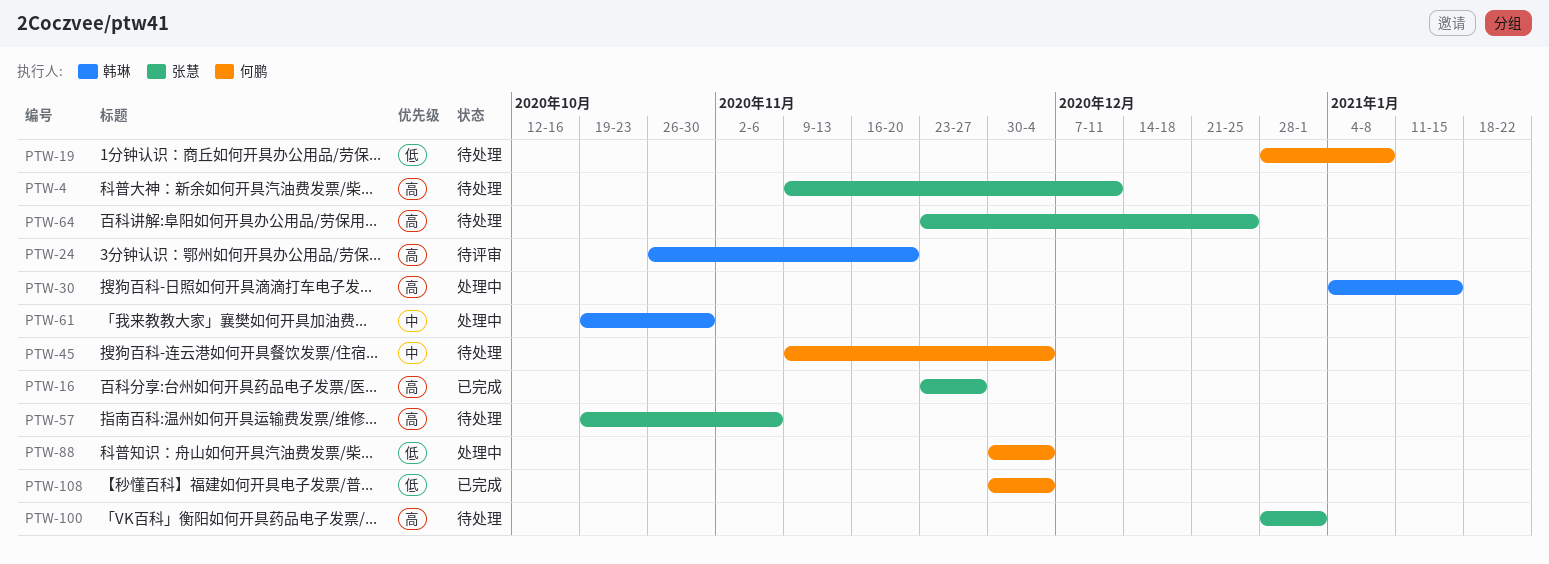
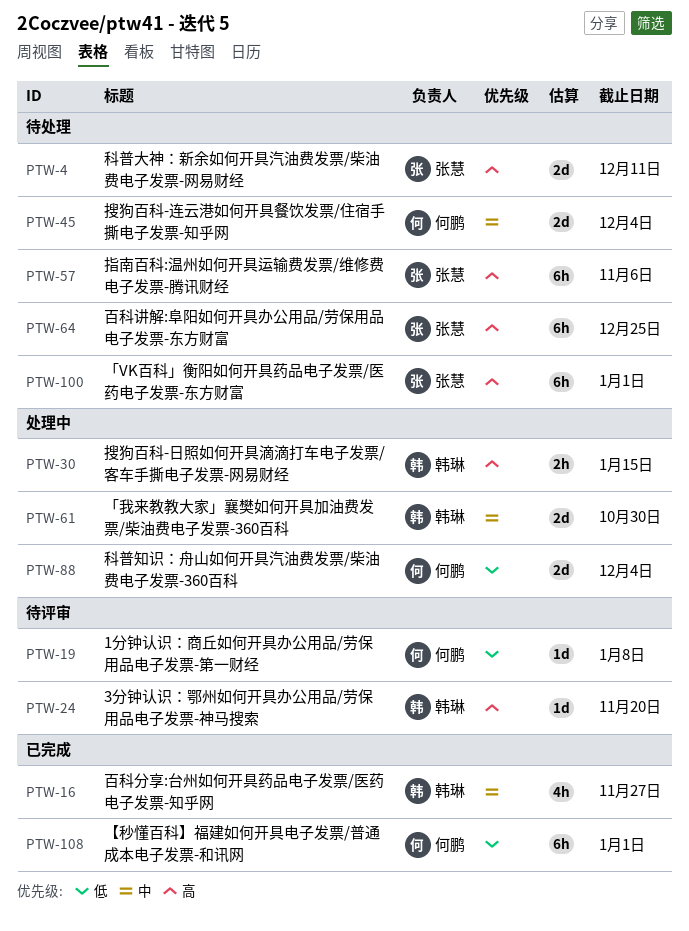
PTW-16, owner: 张慧 -> 韩琳
PTW-16, priority: 高 -> 中
PTW-19, status: 待处理 -> 待评审
PTW-108, due: Dec 4 -> Jan 1

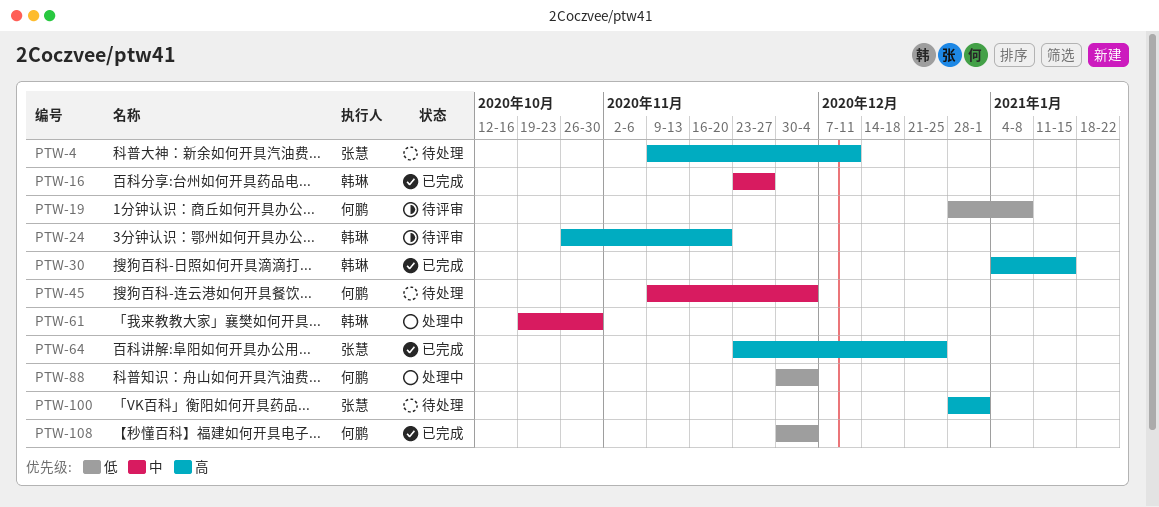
PTW-30, status: 处理中 -> 已完成
PTW-57: present -> none
PTW-64, status: 待处理 -> 已完成
PTW-108, due: Jan 1 -> Dec 4

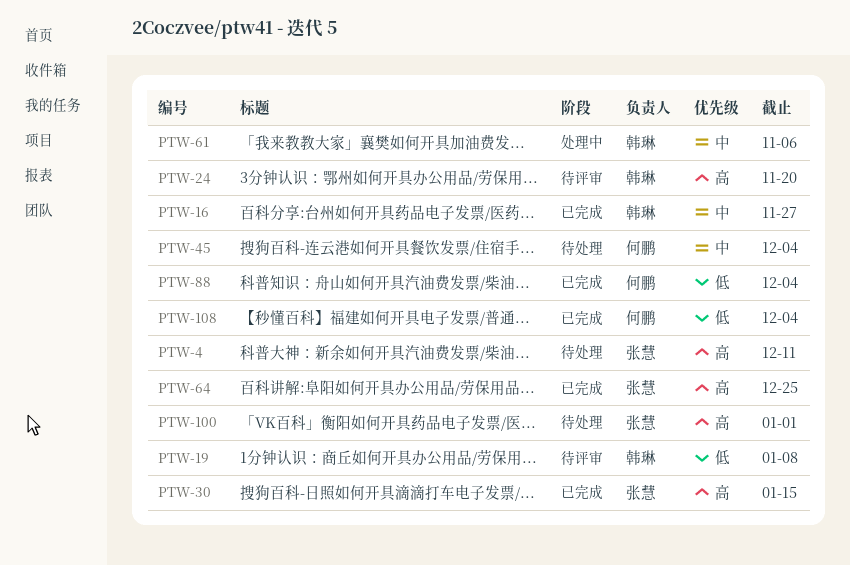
PTW-19, owner: 何鹏 -> 韩琳
PTW-30, owner: 韩琳 -> 张慧
PTW-61, due: Oct 30 -> Nov 6
PTW-88, status: 处理中 -> 已完成

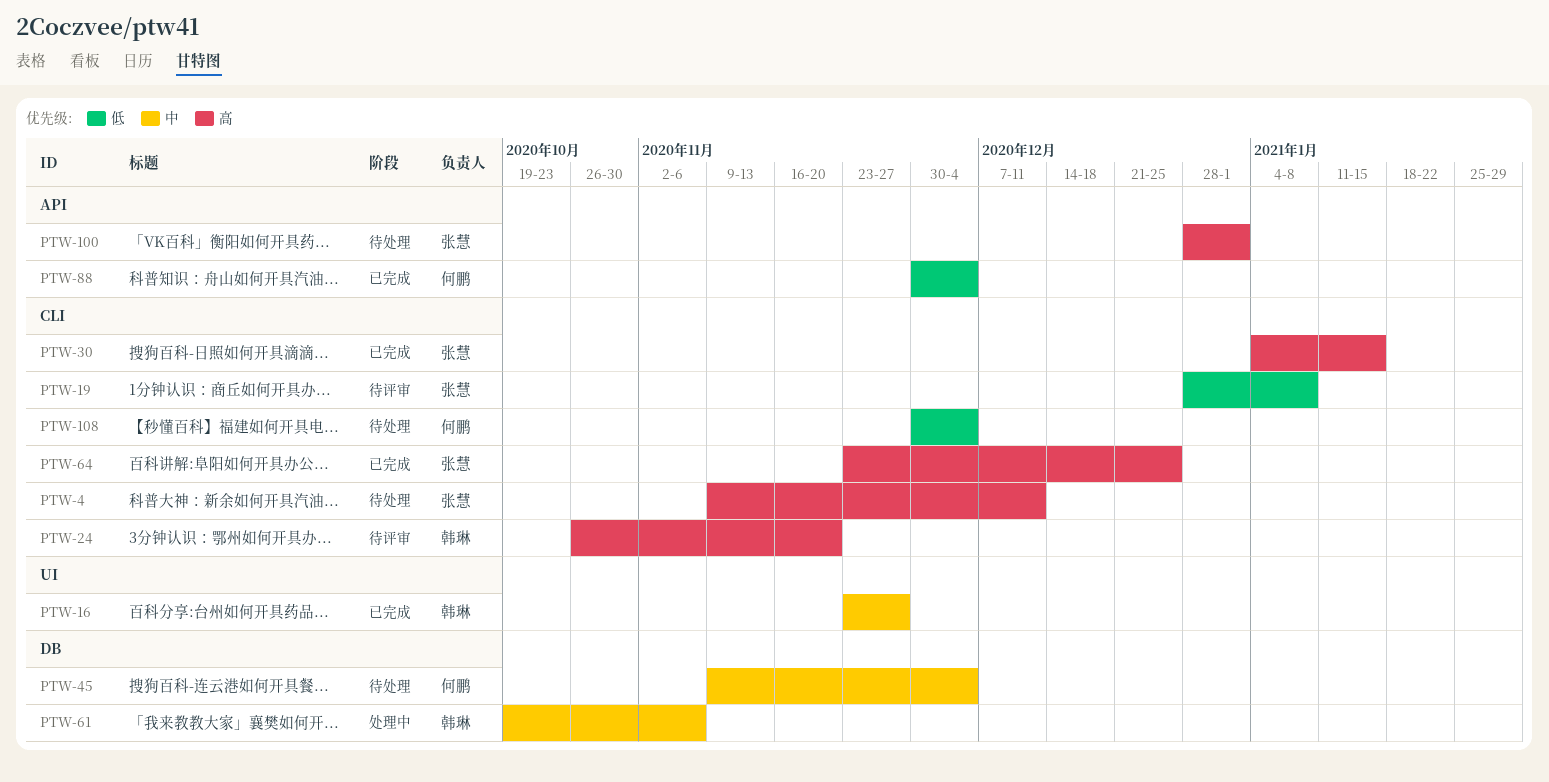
PTW-19, owner: 韩琳 -> 张慧
PTW-108, status: 已完成 -> 待处理

